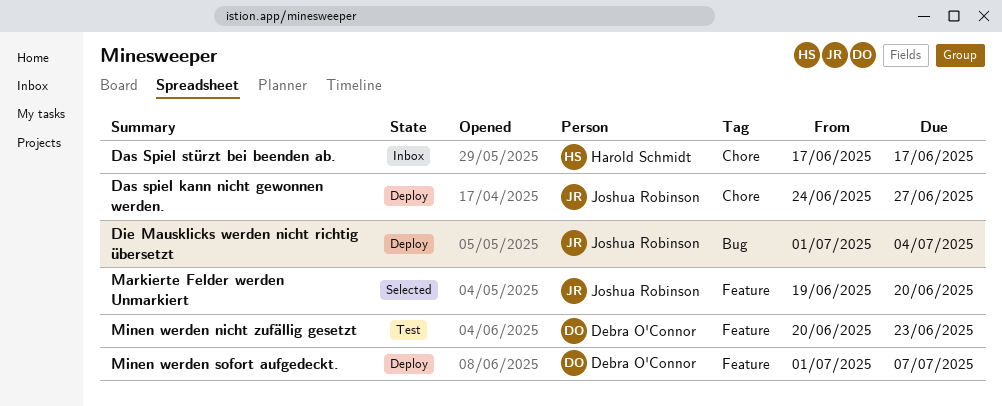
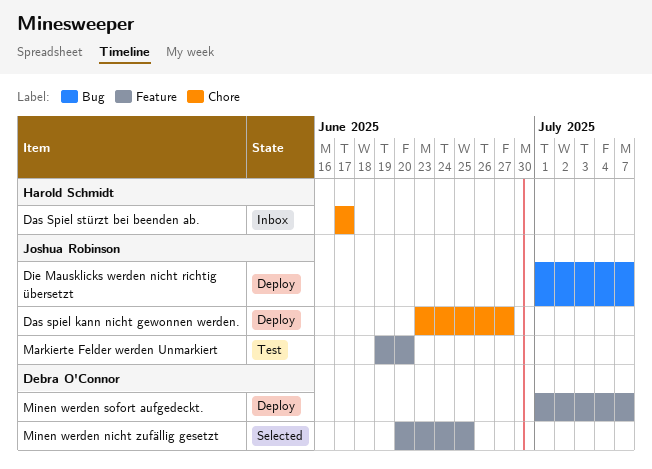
Das spiel kann nicht gewonnen werden., start: Jun 24 -> Jun 23
Die Mausklicks werden nicht richtig übersetzt, due: Jul 4 -> Jul 7
Markierte Felder werden Unmarkiert, status: Selected -> Test
Minen werden nicht zufällig gesetzt, status: Test -> Selected
Minen werden nicht zufällig gesetzt, due: Jun 23 -> Jun 25

